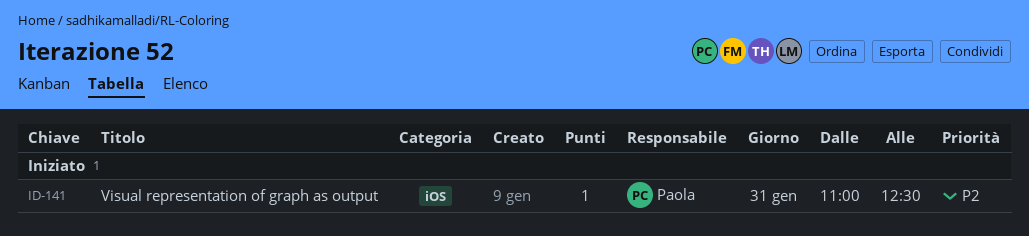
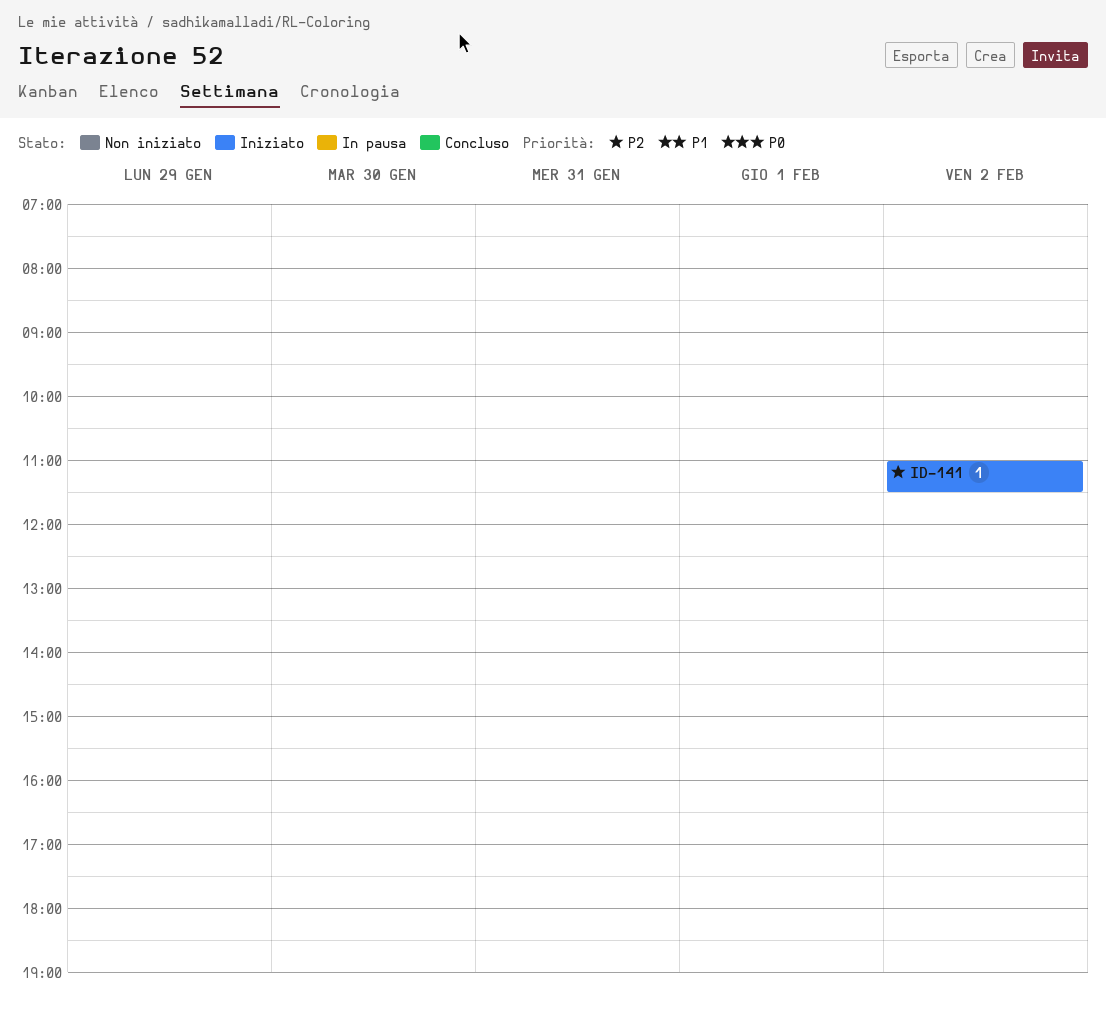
ID-141, day: Jan 31 -> Feb 2
ID-141, ends: 12:30 -> 11:30

